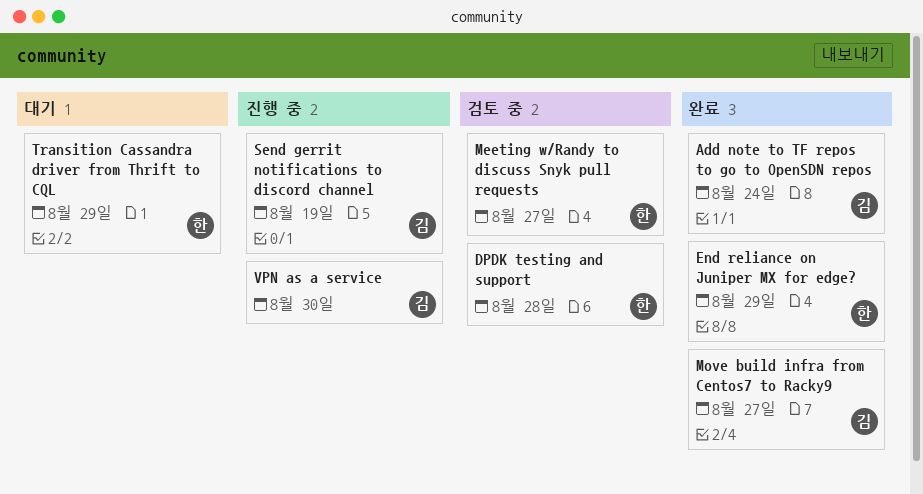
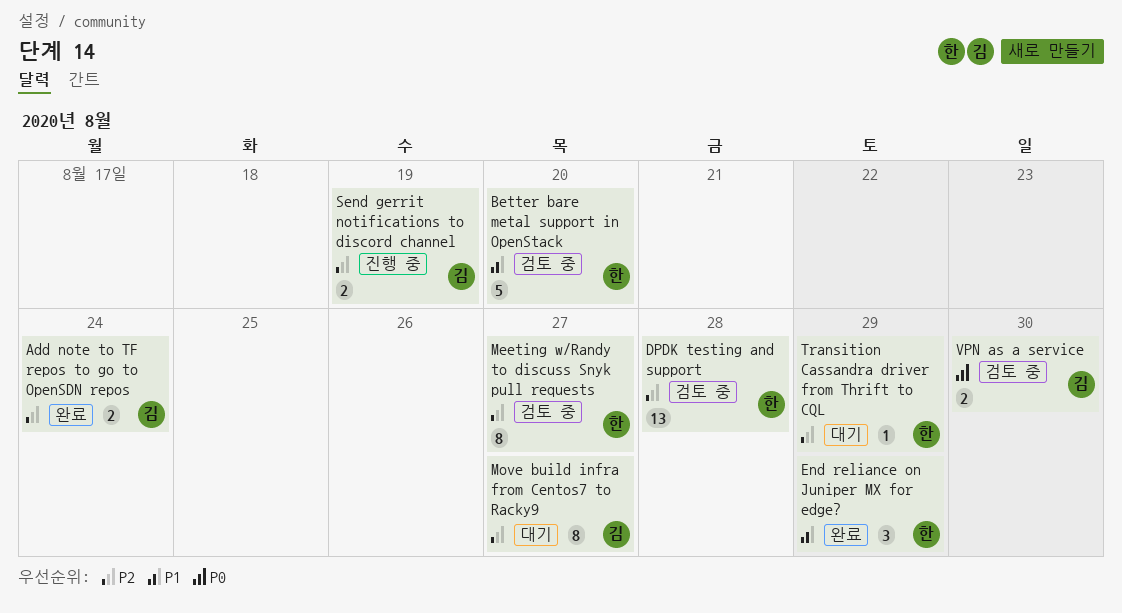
Better bare metal support in OpenStack: none -> present
Move build infra from Centos7 to Racky9, status: 완료 -> 대기
VPN as a service, status: 진행 중 -> 검토 중

